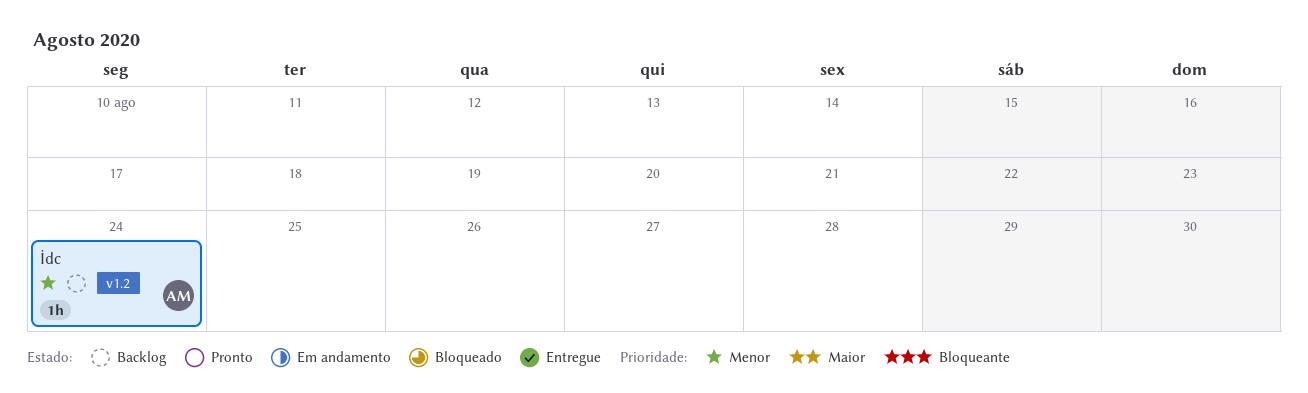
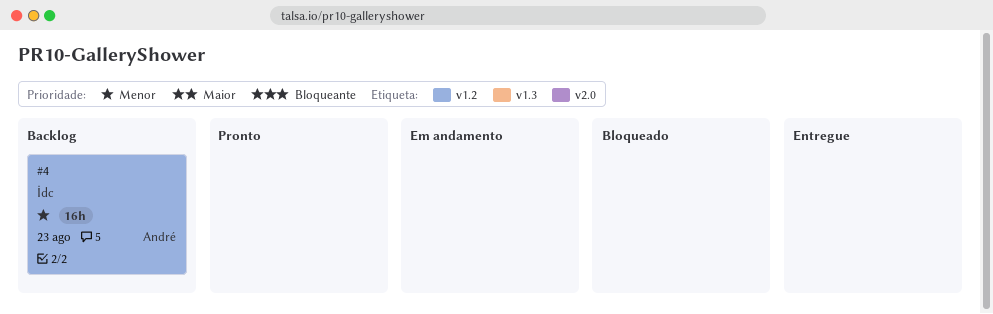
İdc, estimate: 1h -> 16h
İdc, due: Aug 24 -> Aug 23

